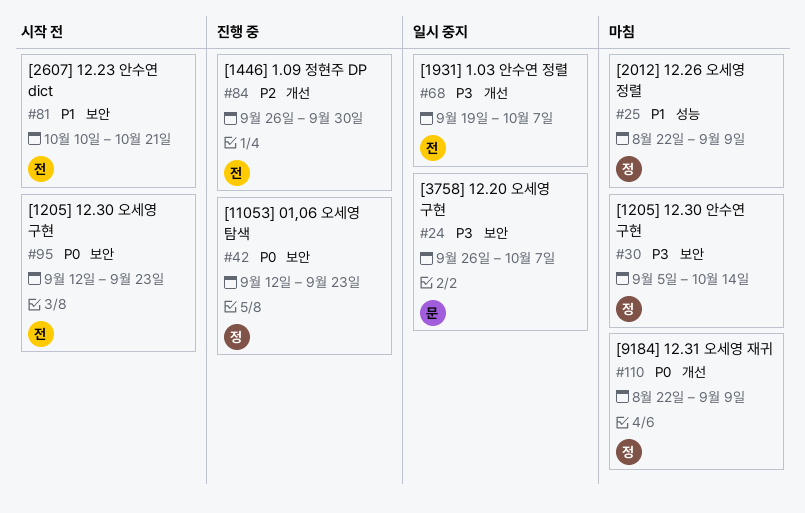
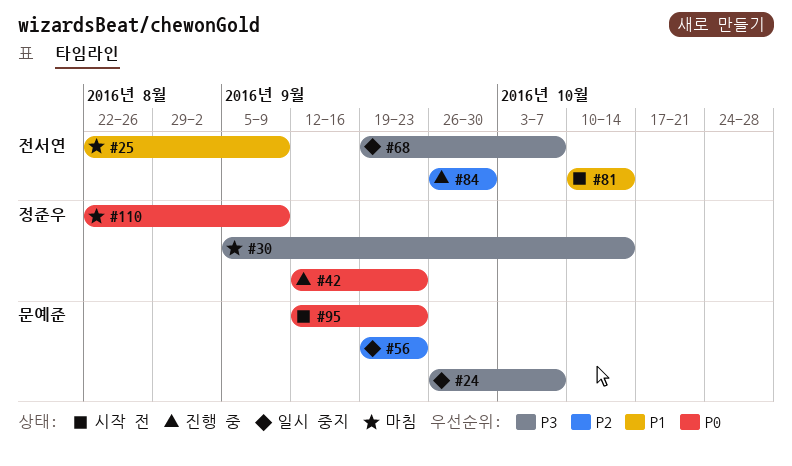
#25, owner: 정준우 -> 전서연
#56: none -> present
#81, due: Oct 21 -> Oct 14
#95, owner: 전서연 -> 문예준

